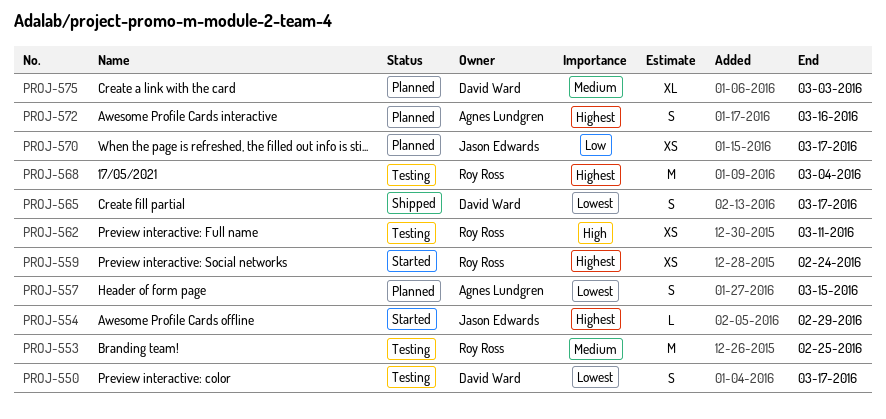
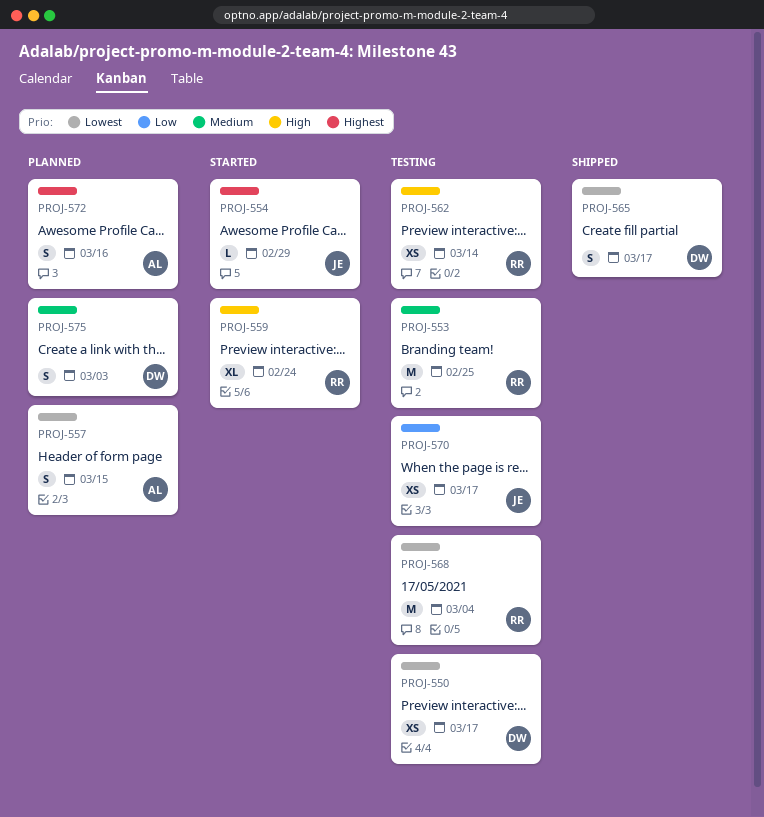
PROJ-550, estimate: S -> XS
PROJ-559, priority: Highest -> High
PROJ-559, estimate: XS -> XL
PROJ-562, due: Mar 11 -> Mar 14
PROJ-568, priority: Highest -> Lowest
PROJ-570, status: Planned -> Testing
PROJ-575, estimate: XL -> S

